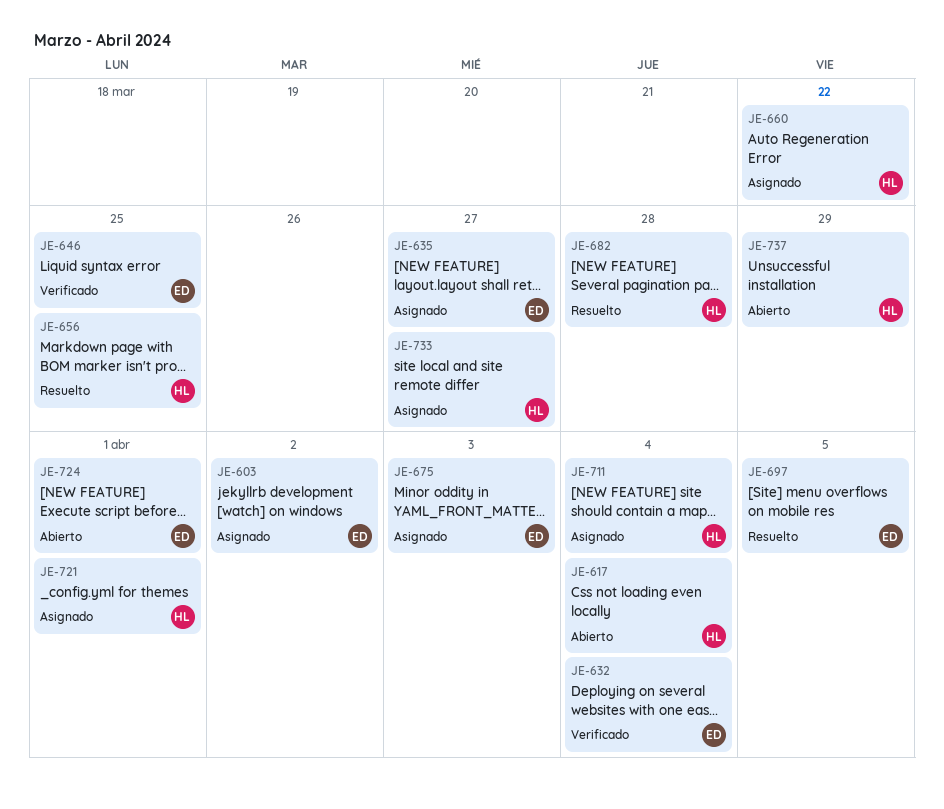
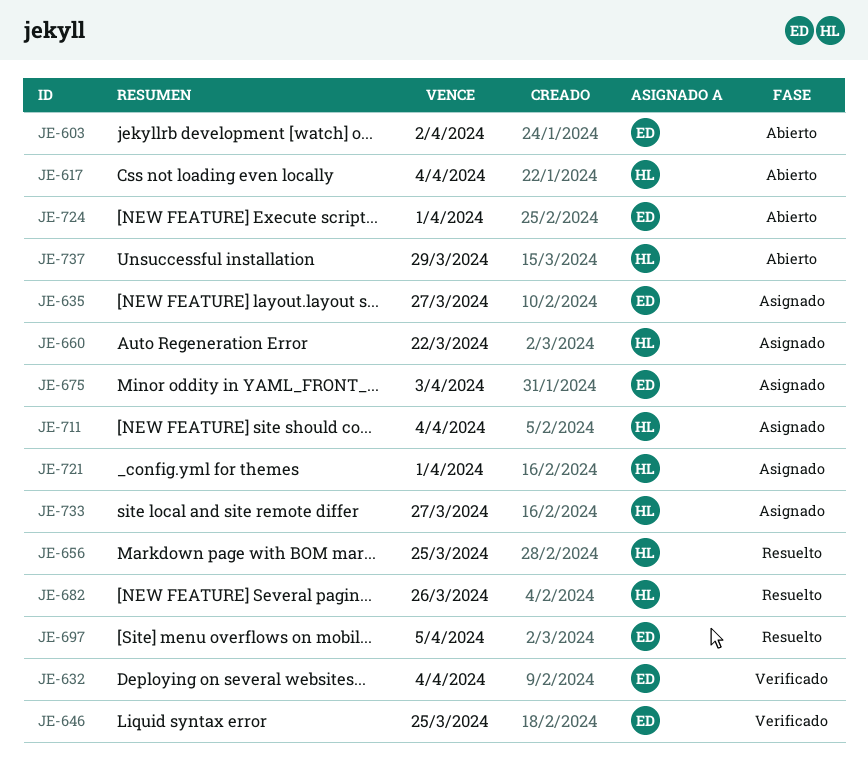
JE-603, status: Asignado -> Abierto
JE-682, due: Mar 28 -> Mar 26

